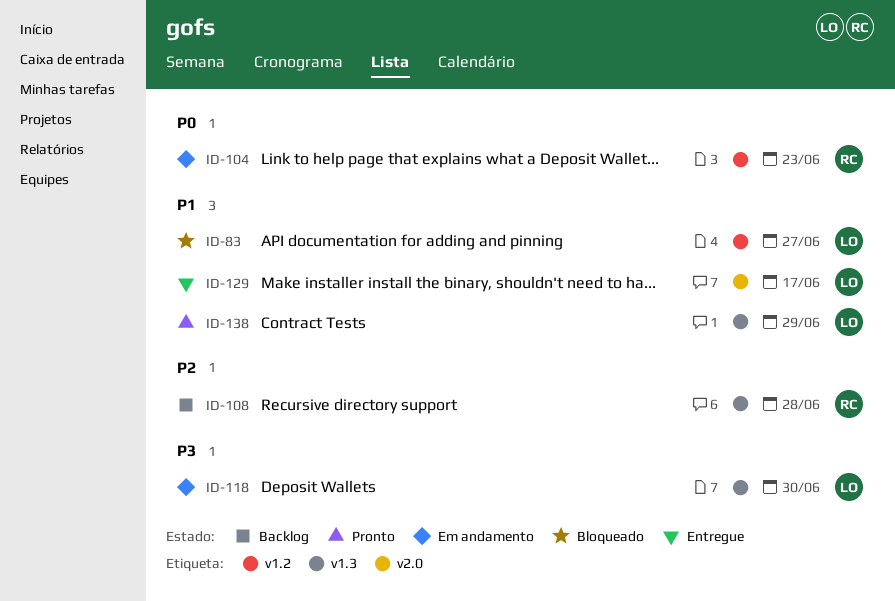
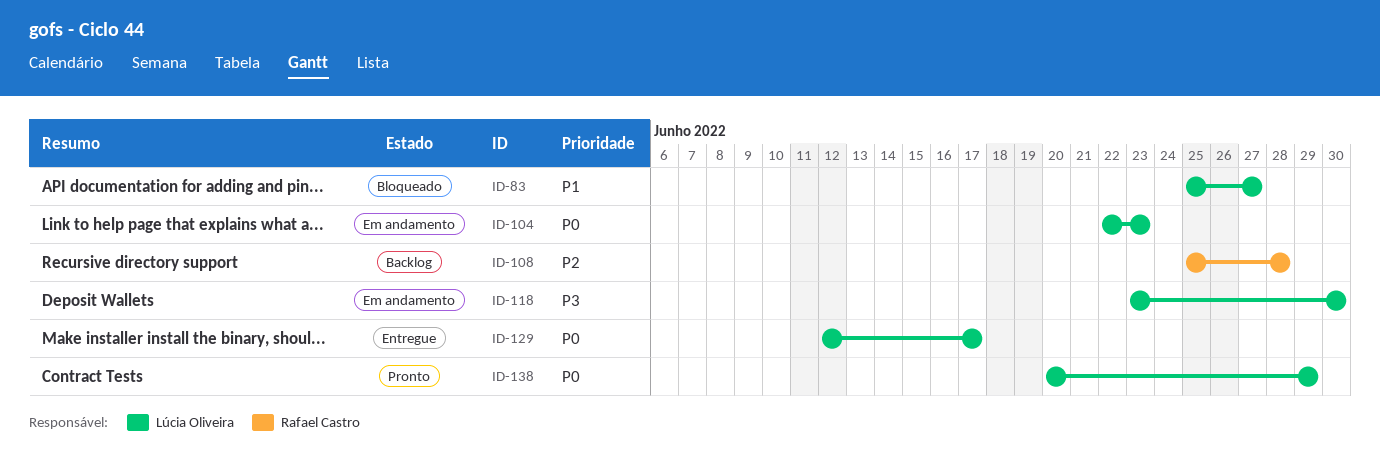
ID-104, owner: Rafael Castro -> Lúcia Oliveira
ID-129, priority: P1 -> P0
ID-138, priority: P1 -> P0

